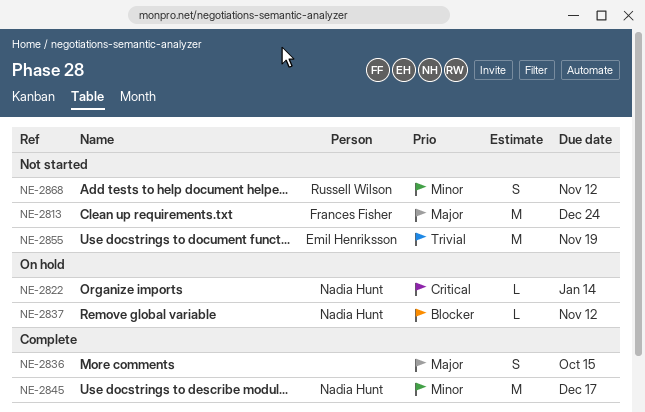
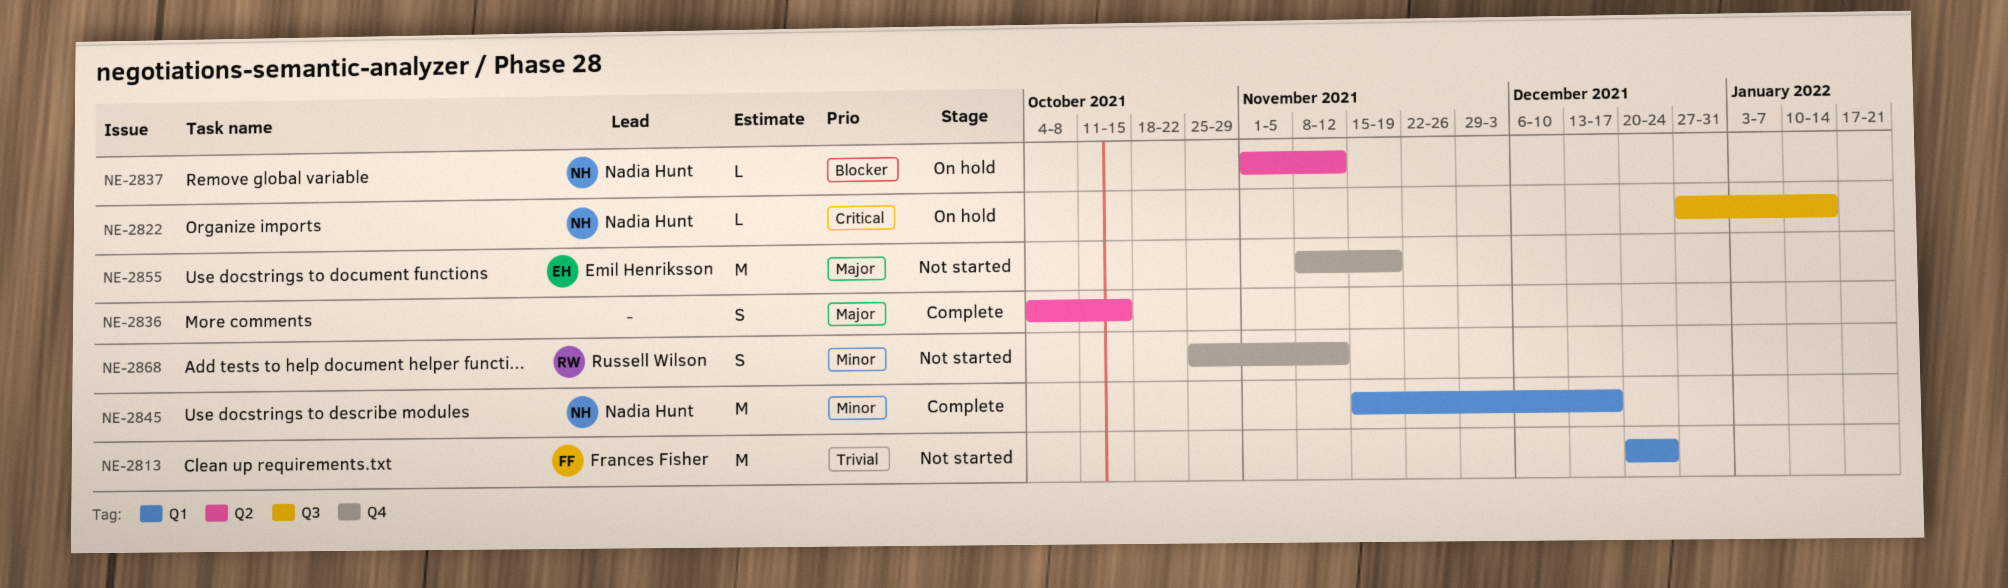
NE-2813, priority: Major -> Trivial
NE-2855, priority: Trivial -> Major

